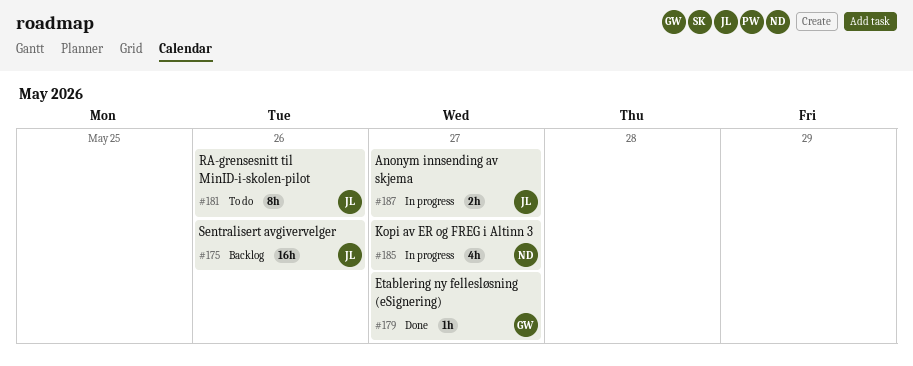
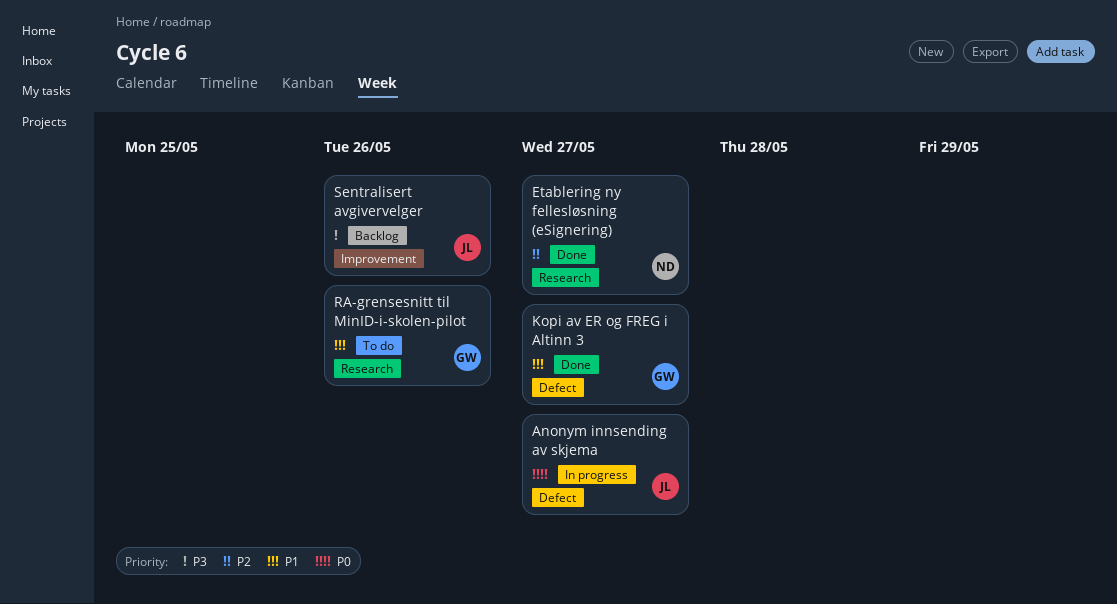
Etablering ny fellesløsning (eSignering), owner: GW -> ND
Kopi av ER og FREG i Altinn 3, status: In progress -> Done
Kopi av ER og FREG i Altinn 3, owner: ND -> GW
RA-grensesnitt til MinID-i-skolen-pilot, owner: JL -> GW

